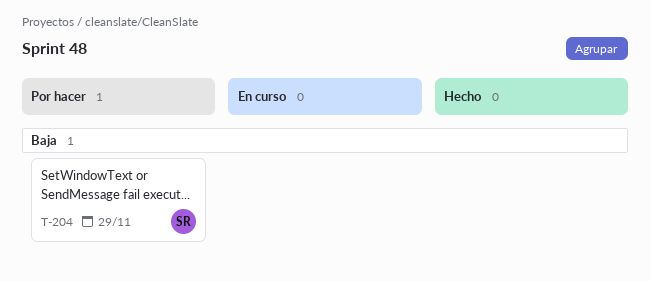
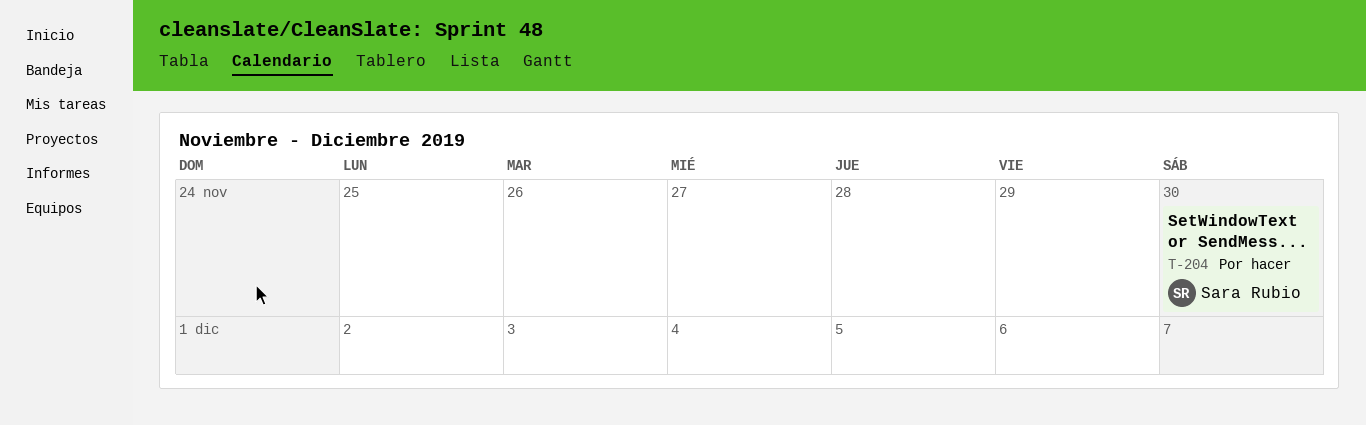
T-204, due: Nov 29 -> Nov 30

